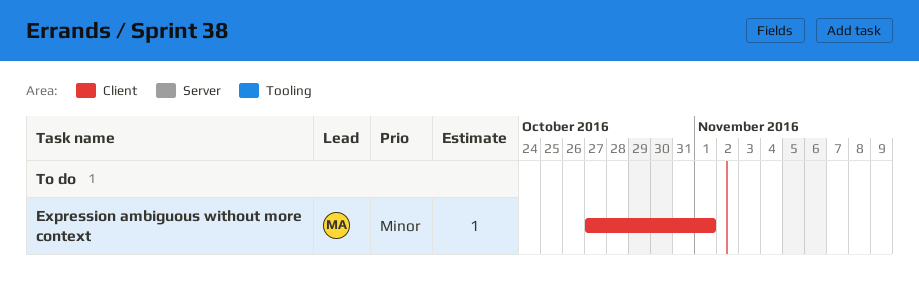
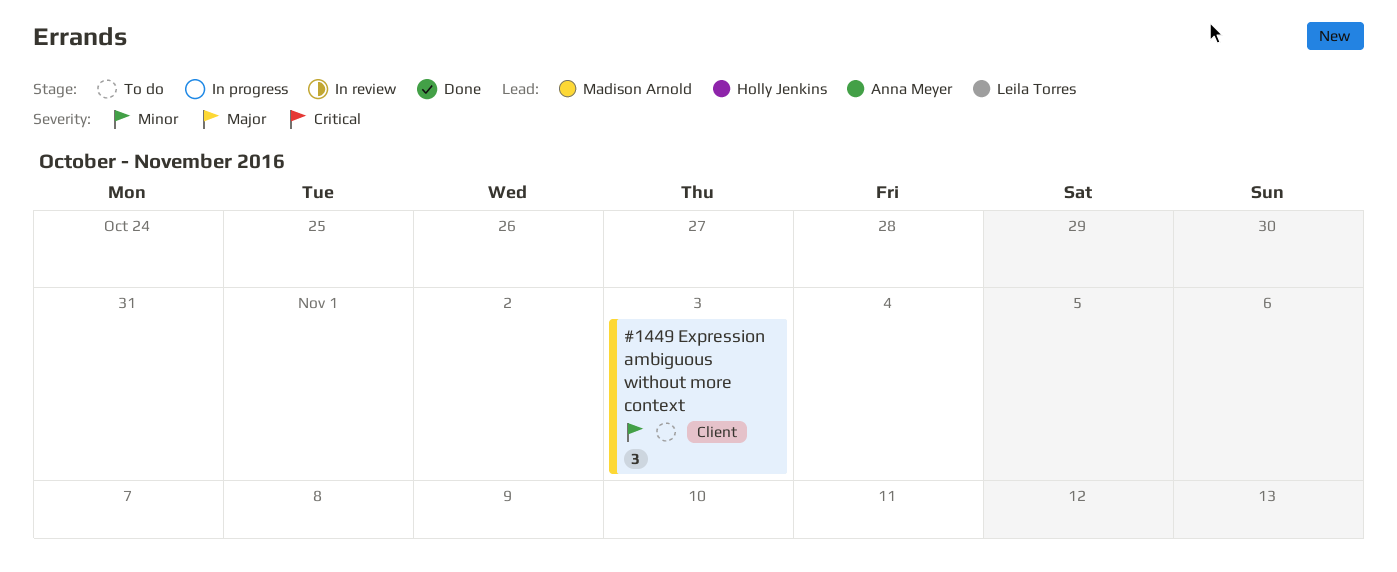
Expression ambiguous without more context, estimate: 1 -> 3
Expression ambiguous without more context, due: Nov 1 -> Nov 3

